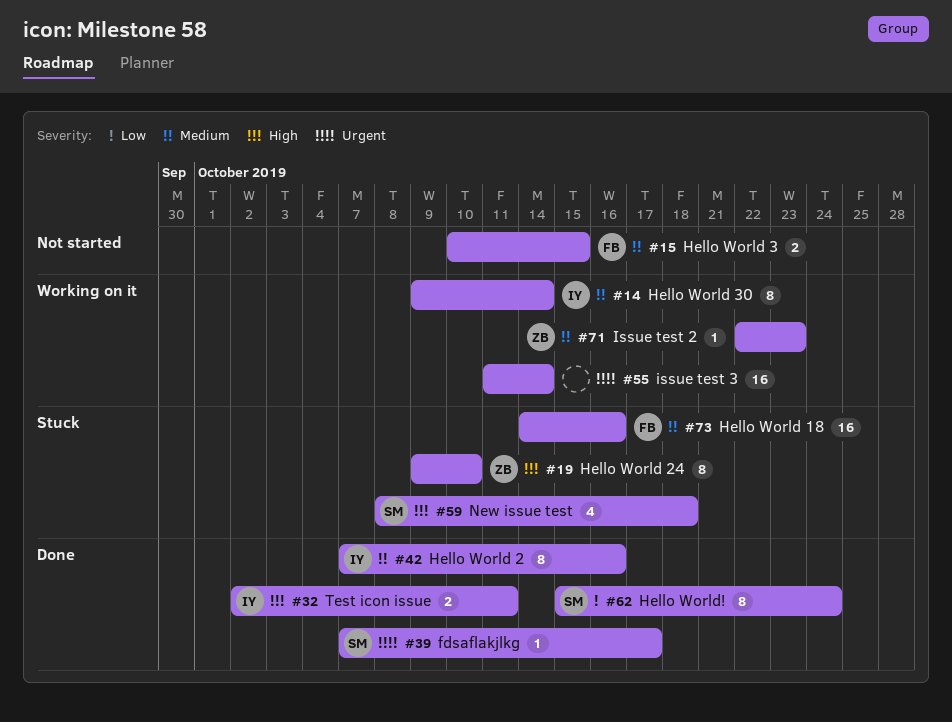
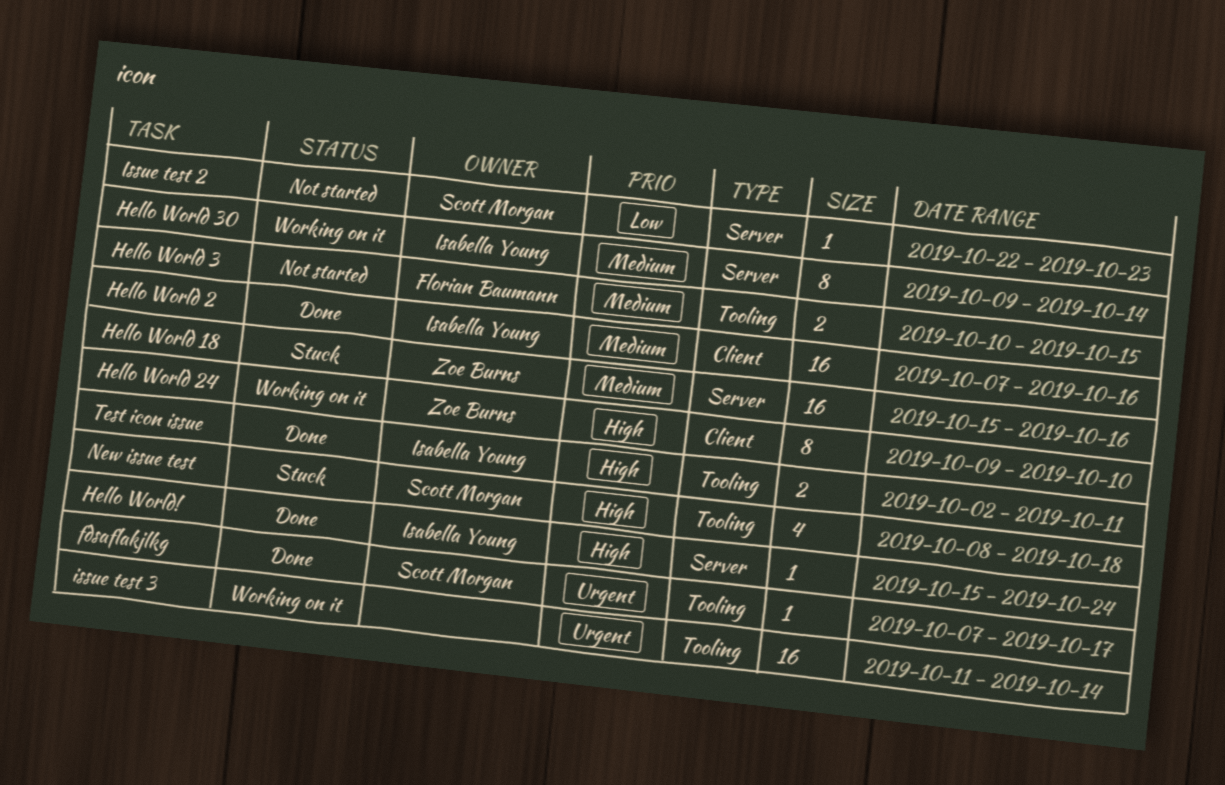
Hello World 18, owner: Florian Baumann -> Zoe Burns
Hello World 18, start: Oct 14 -> Oct 15
Hello World 2, estimate: 8 -> 16
Hello World 24, status: Stuck -> Working on it
Hello World!, owner: Scott Morgan -> Isabella Young
Hello World!, priority: Low -> High
Hello World!, estimate: 8 -> 1
Issue test 2, status: Working on it -> Not started
Issue test 2, owner: Zoe Burns -> Scott Morgan
Issue test 2, priority: Medium -> Low

